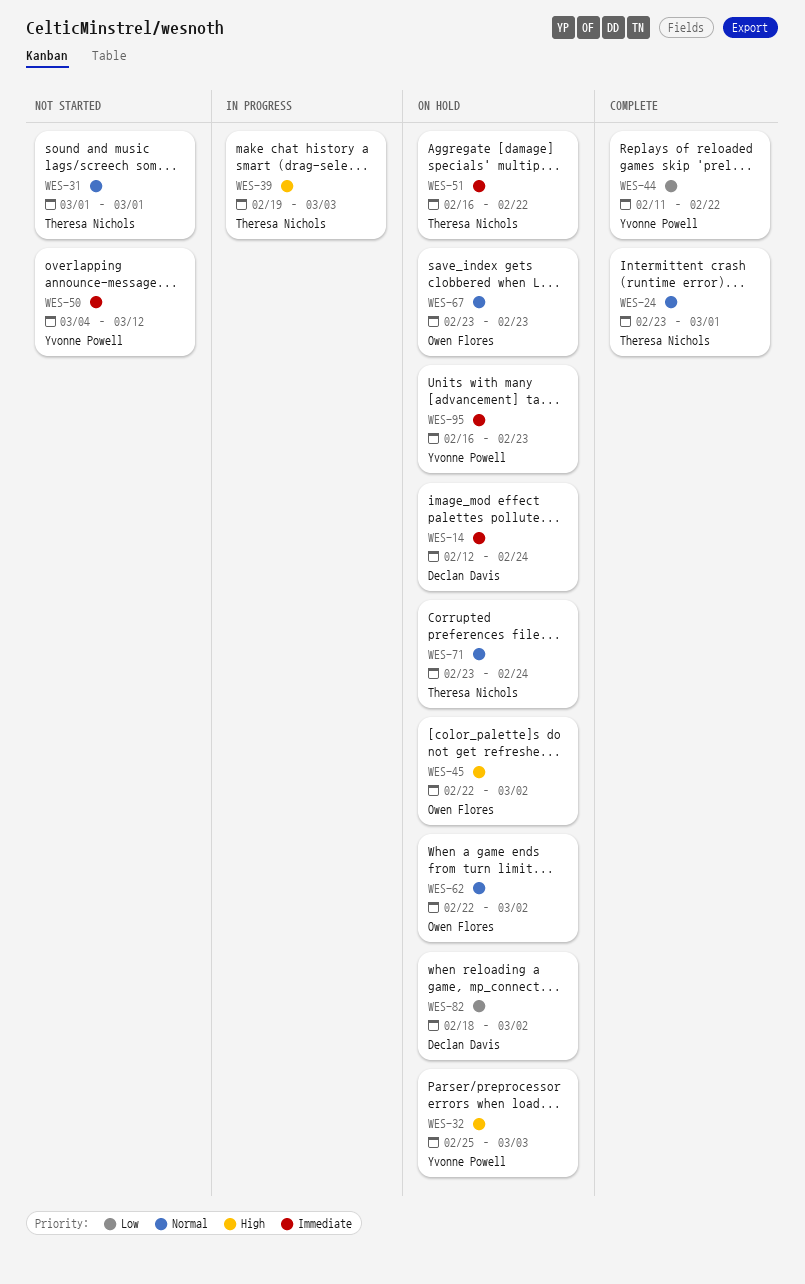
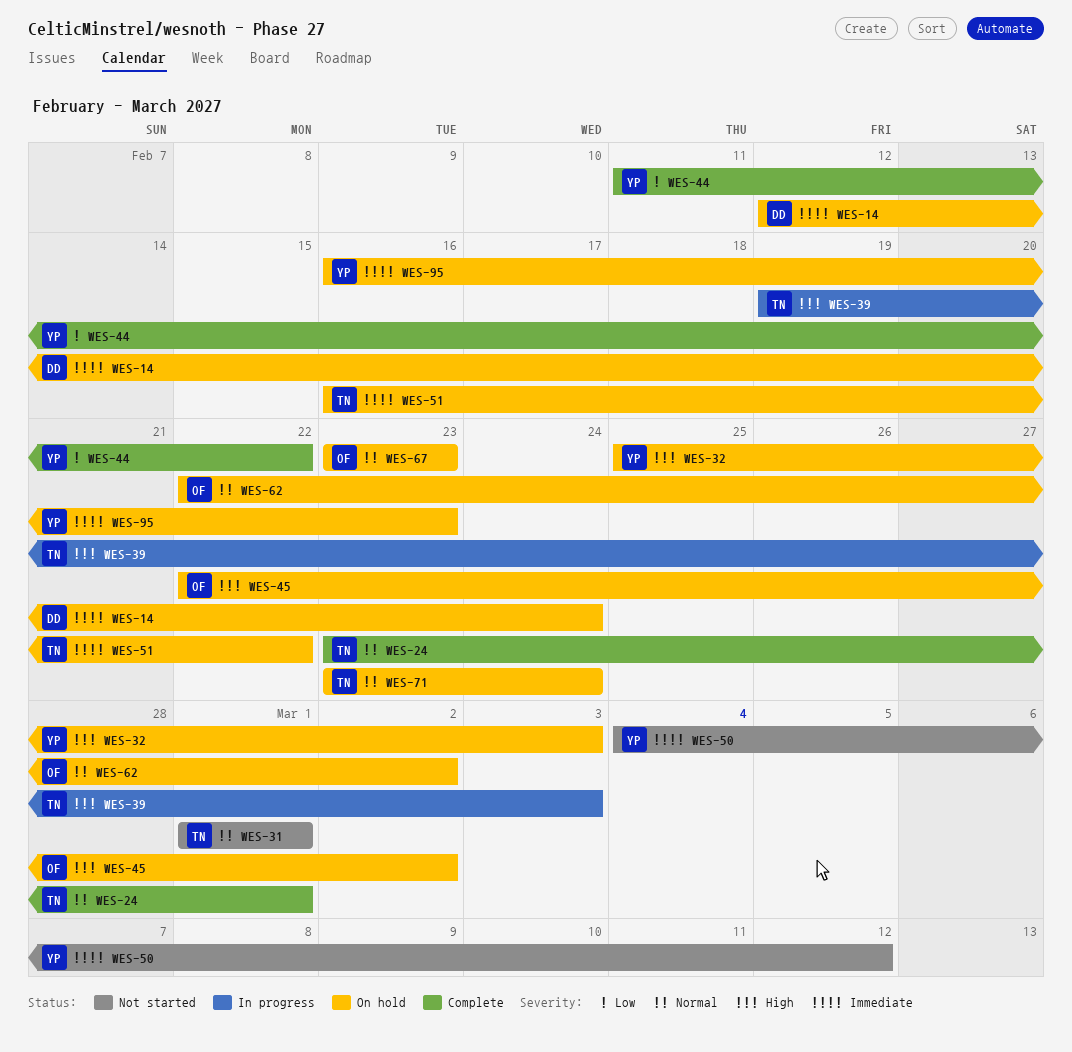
WES-82: present -> none

